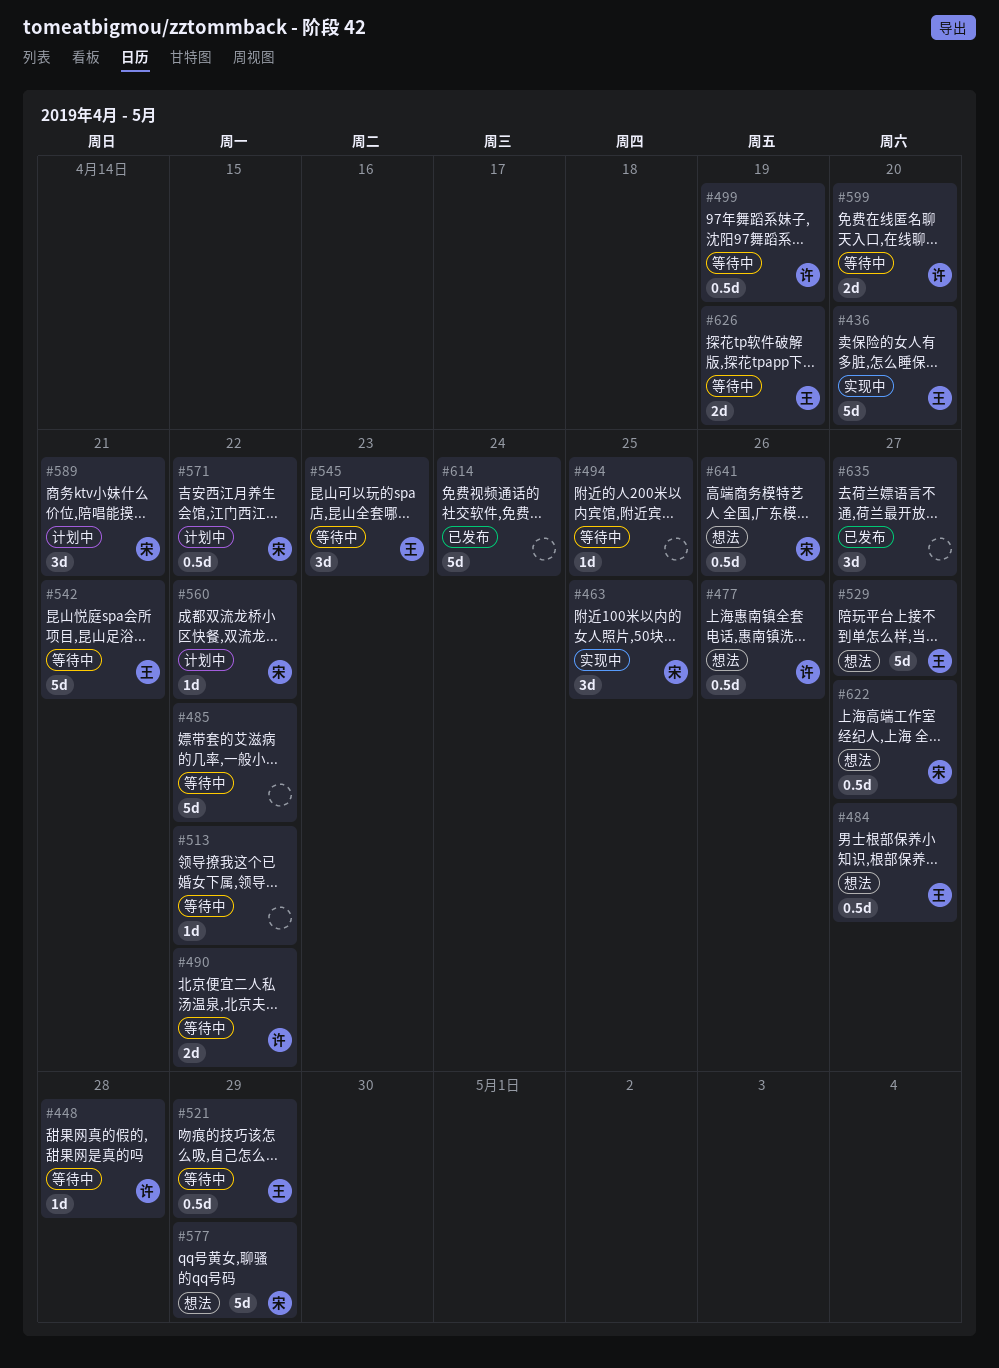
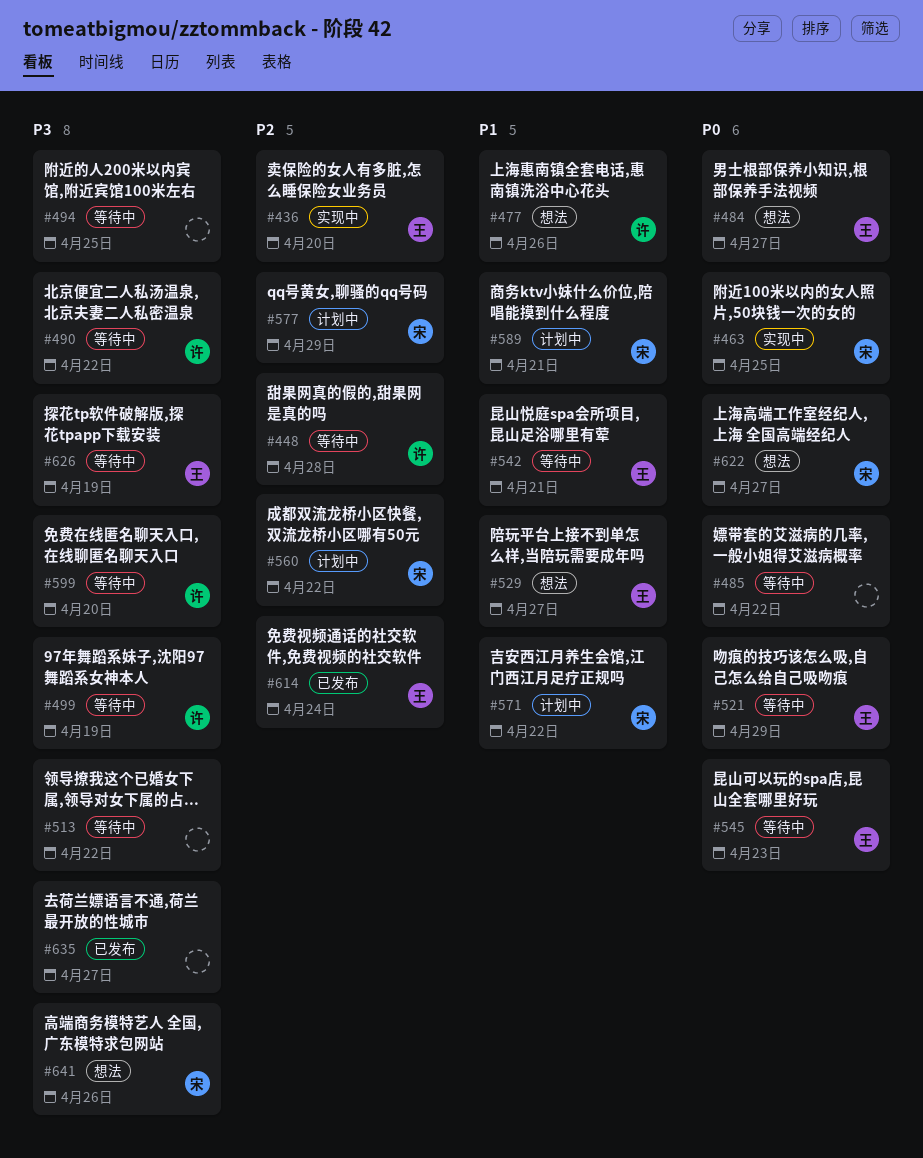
#577, status: 想法 -> 计划中
#614, owner: none -> 王

